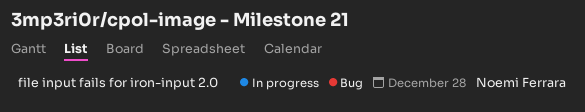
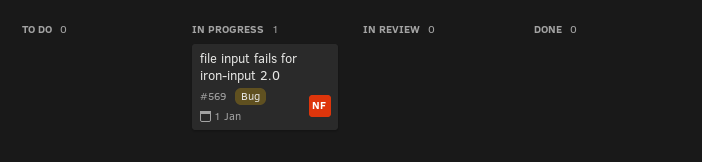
file input fails for iron-input 2.0, due: Dec 28 -> Jan 1

